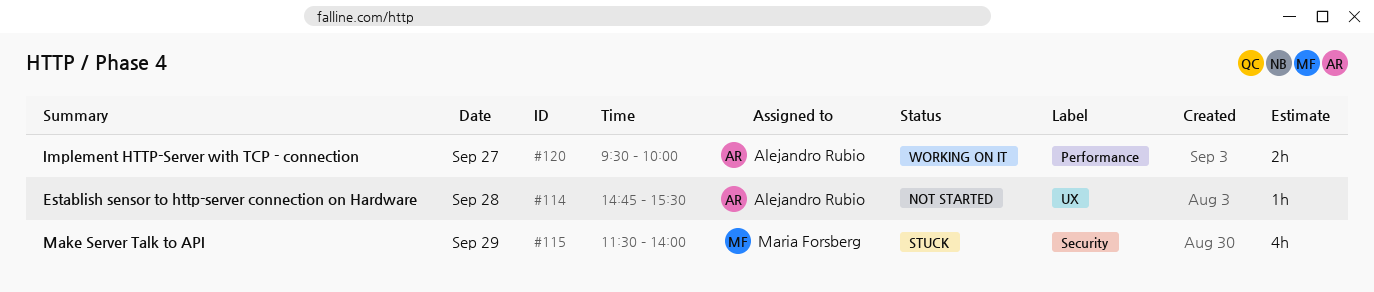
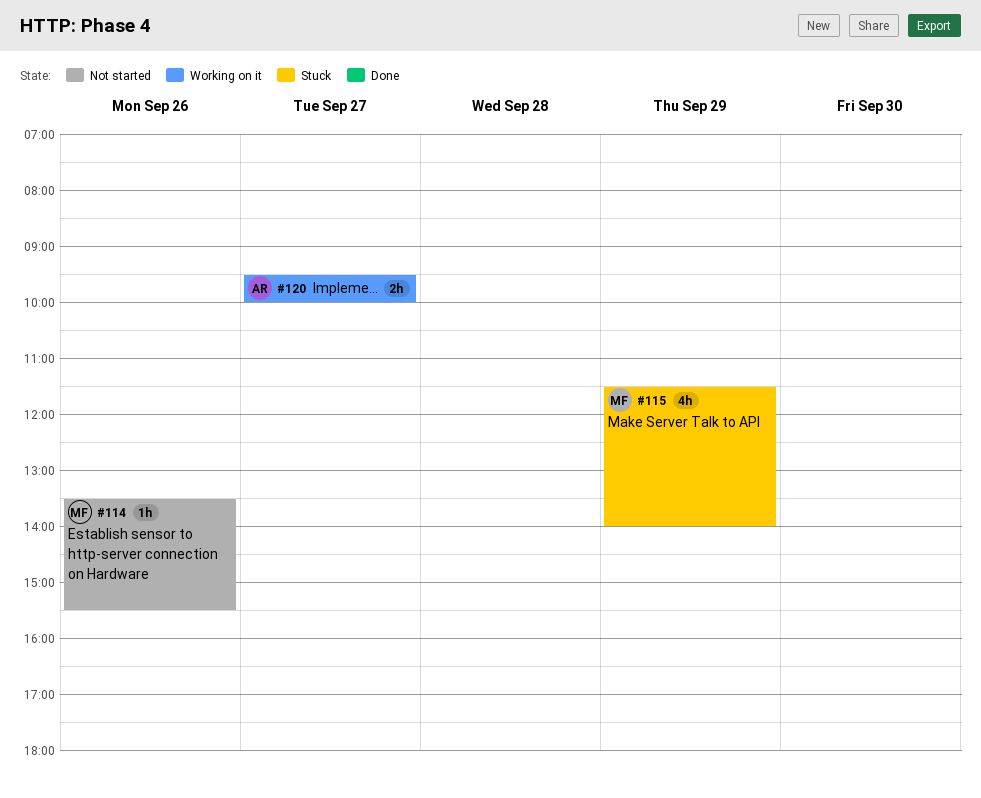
#114, owner: Alejandro Rubio -> Maria Forsberg
#114, day: Sep 28 -> Sep 26
#114, begins: 14:45 -> 13:30

